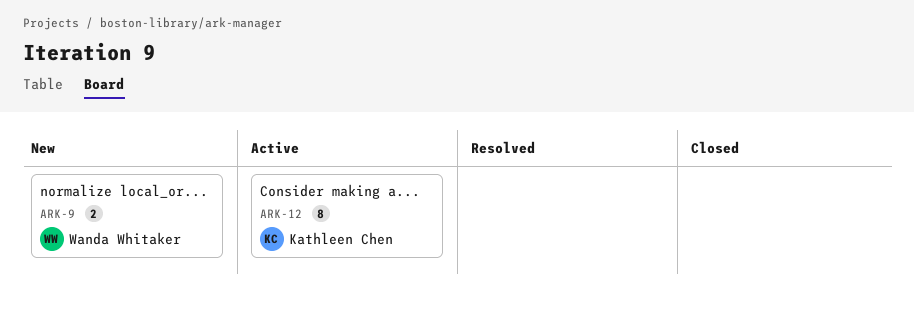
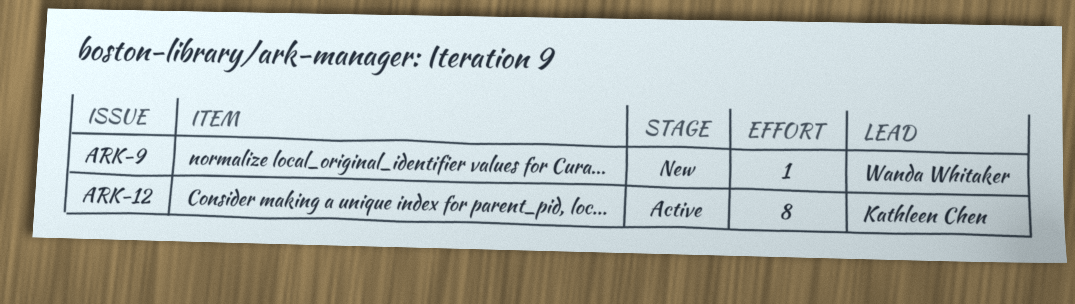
ARK-9, estimate: 2 -> 1

